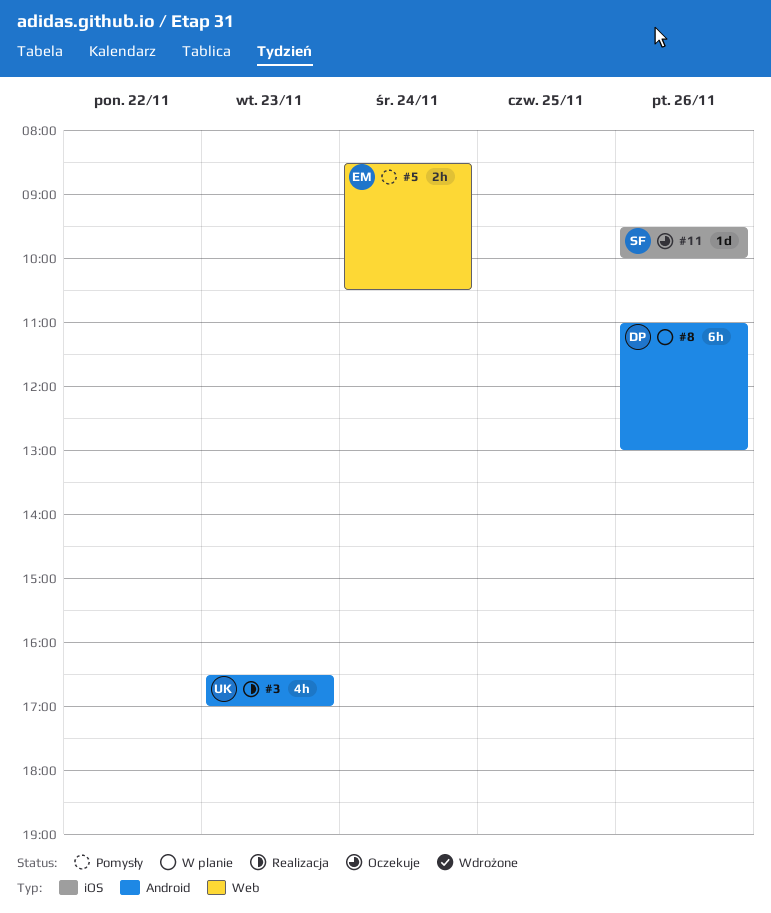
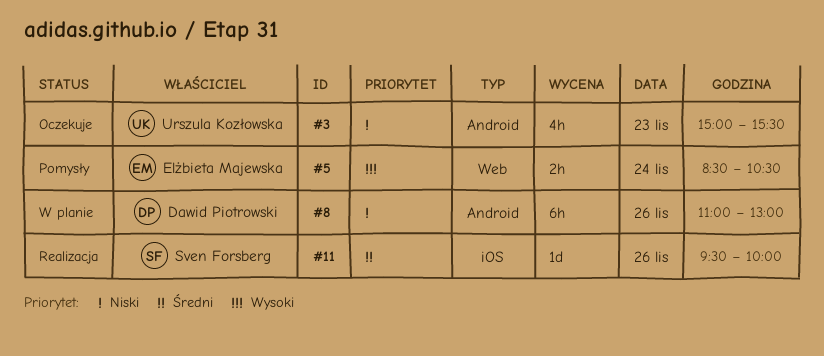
#3, status: Realizacja -> Oczekuje
#3, begins: 16:30 -> 15:00
#3, ends: 17:00 -> 15:30
#11, status: Oczekuje -> Realizacja

